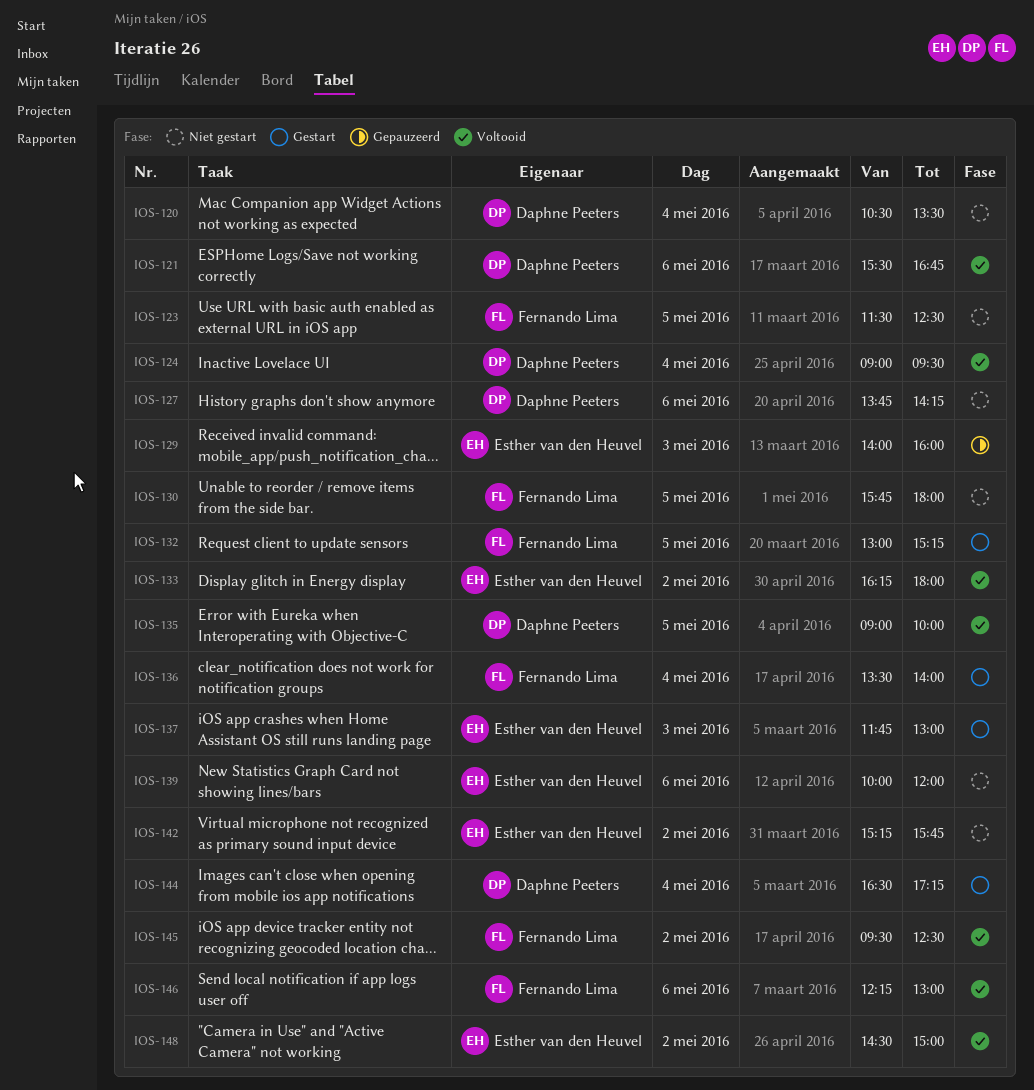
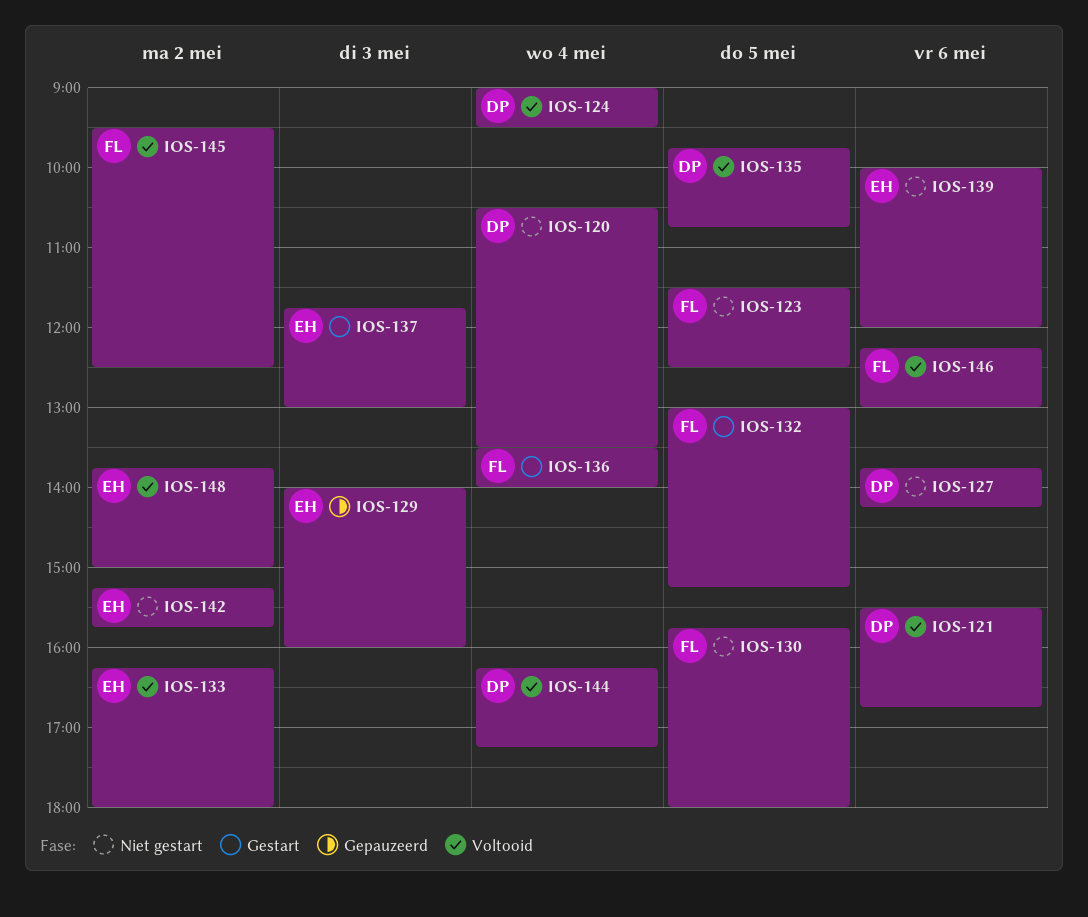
IOS-135, begins: 09:00 -> 09:45
IOS-135, ends: 10:00 -> 10:45
IOS-144, status: Gestart -> Voltooid
IOS-144, begins: 16:30 -> 16:15
IOS-148, begins: 14:30 -> 13:45

